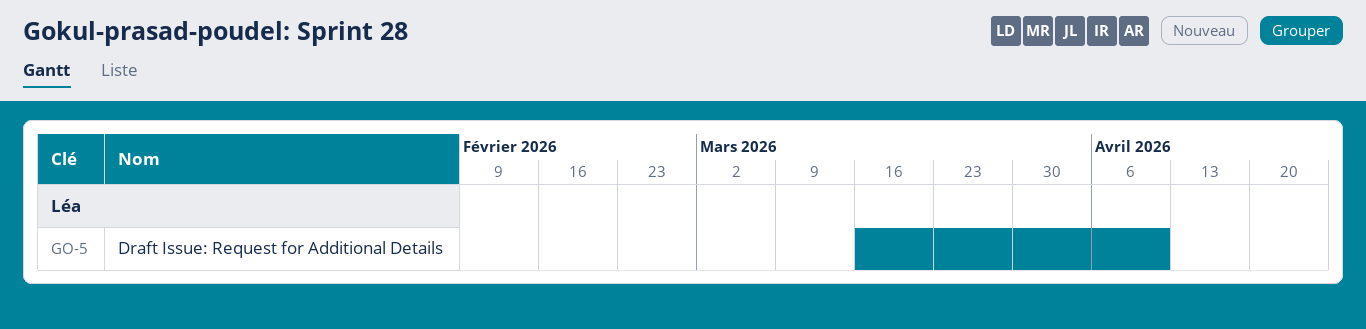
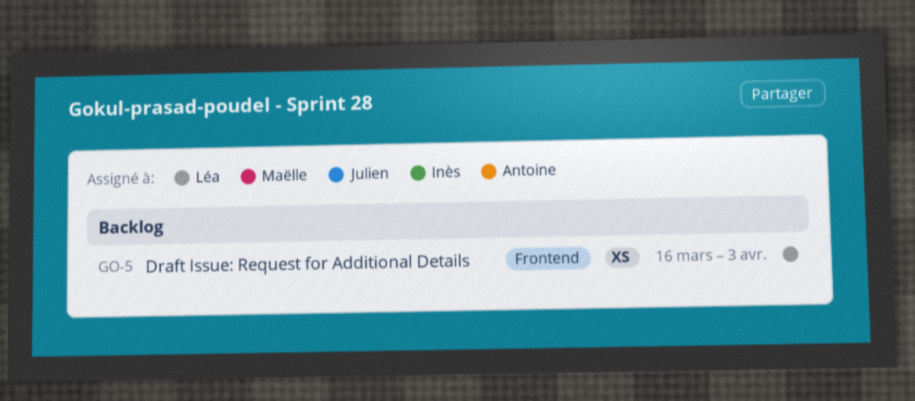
GO-5, due: Apr 10 -> Apr 3

